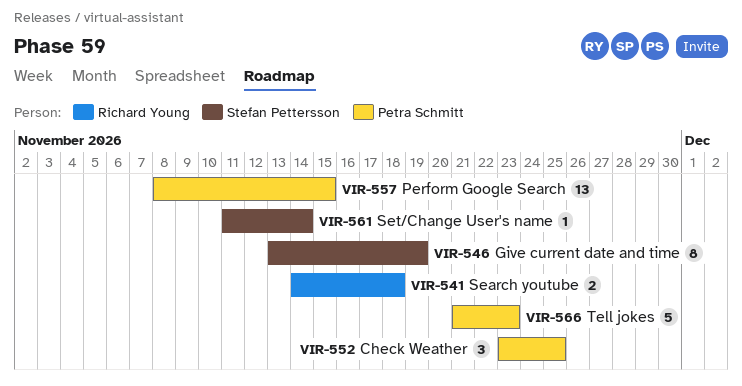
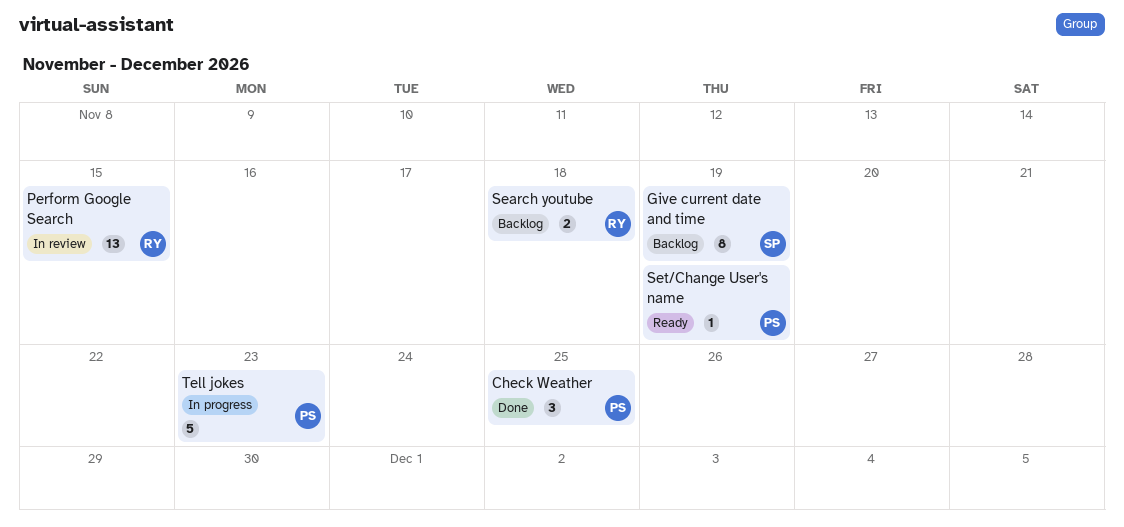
Perform Google Search, owner: Petra Schmitt -> Richard Young
Set/Change User's name, owner: Stefan Pettersson -> Petra Schmitt
Set/Change User's name, due: Nov 14 -> Nov 19

